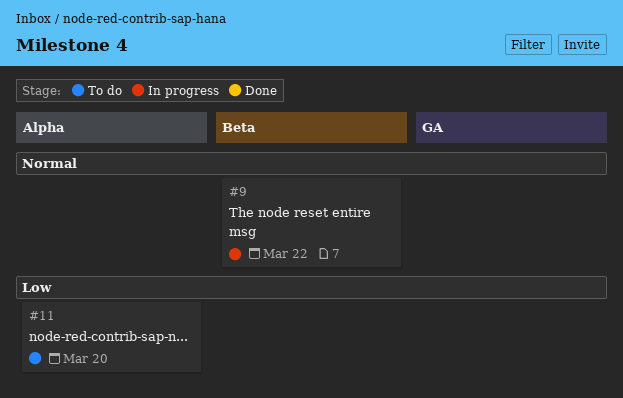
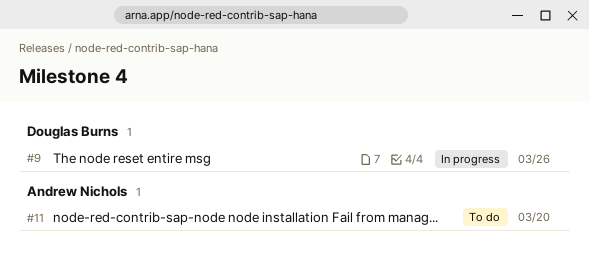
#9, due: Mar 22 -> Mar 26

